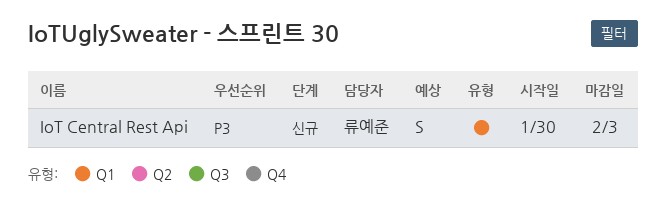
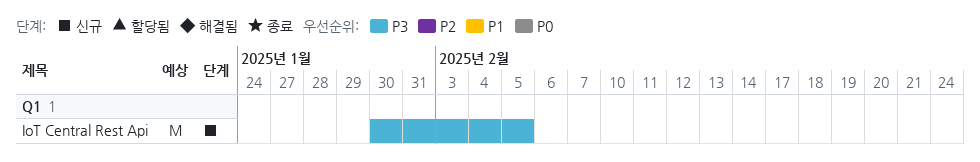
IoT Central Rest Api, estimate: S -> M
IoT Central Rest Api, due: Feb 3 -> Feb 5

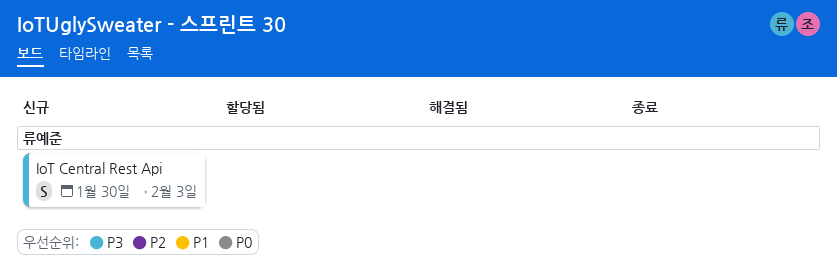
IoT Central Rest Api, estimate: M -> S
IoT Central Rest Api, due: Feb 5 -> Feb 3

